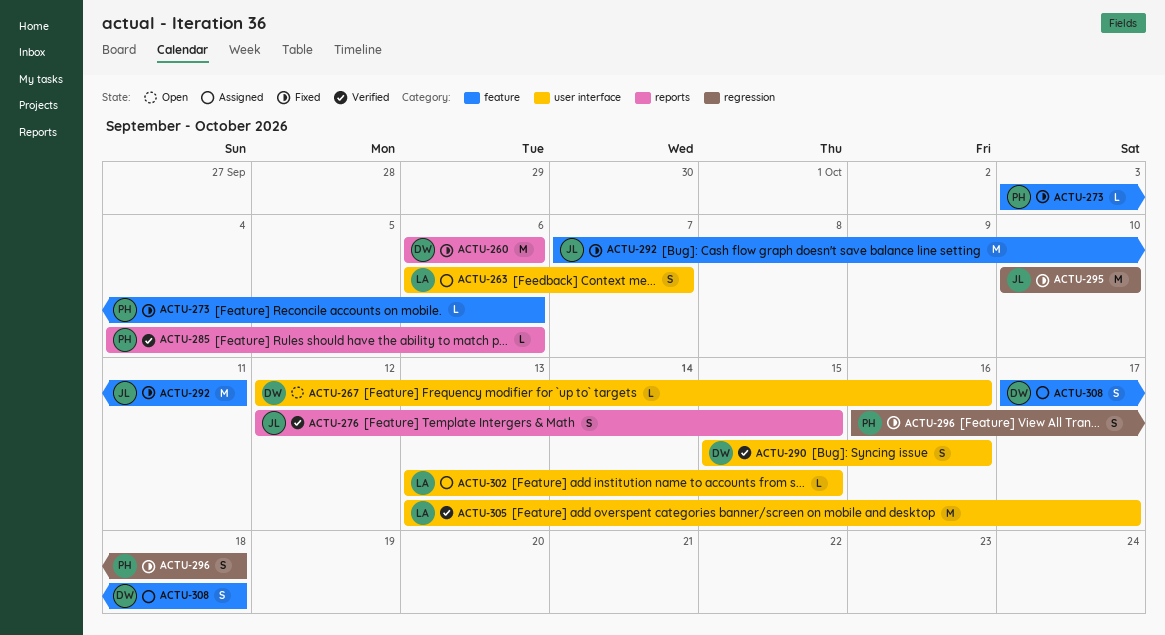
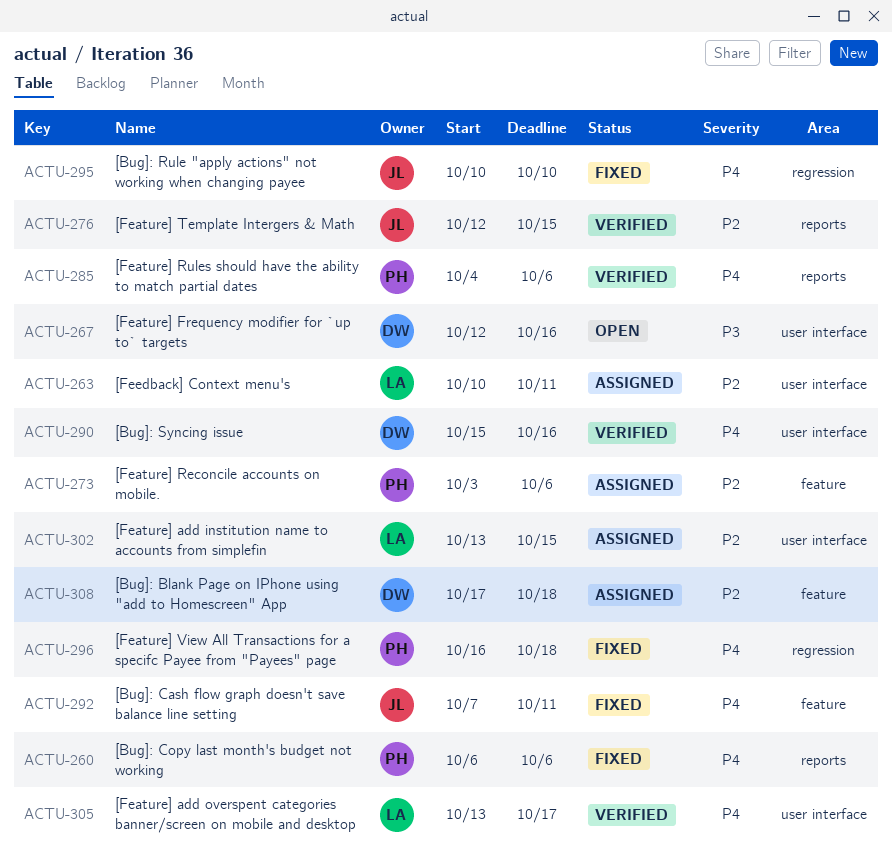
ACTU-260, owner: DW -> PH
ACTU-263, start: Oct 6 -> Oct 10
ACTU-263, due: Oct 7 -> Oct 11
ACTU-273, status: Fixed -> Assigned

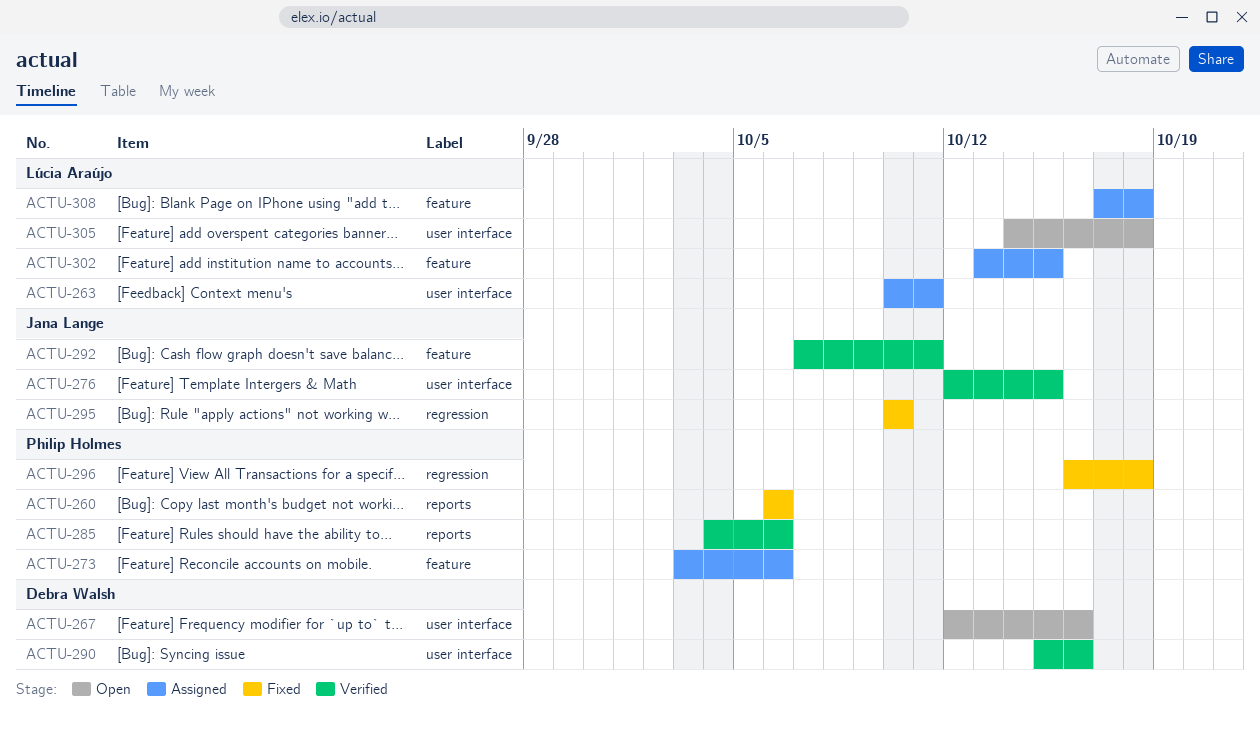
ACTU-276, label: reports -> user interface
ACTU-292, status: Fixed -> Verified
ACTU-302, label: user interface -> feature
ACTU-305, status: Verified -> Open
ACTU-305, start: Oct 13 -> Oct 14
ACTU-305, due: Oct 17 -> Oct 18
ACTU-308, owner: Debra Walsh -> Lúcia Araújo

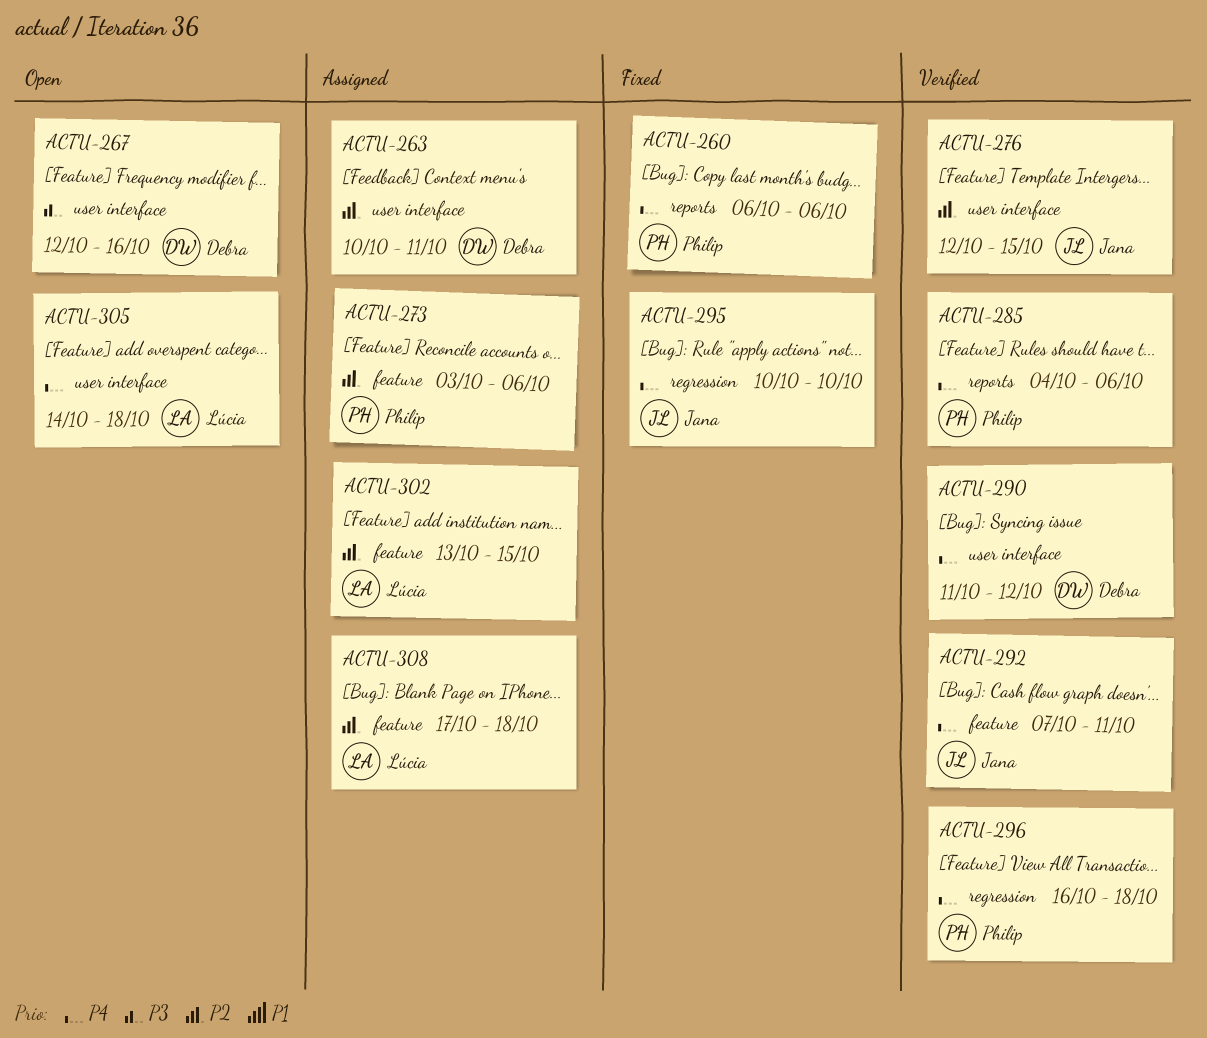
ACTU-263, owner: Lúcia Araújo -> Debra Walsh
ACTU-290, start: Oct 15 -> Oct 11
ACTU-290, due: Oct 16 -> Oct 12
ACTU-296, status: Fixed -> Verified

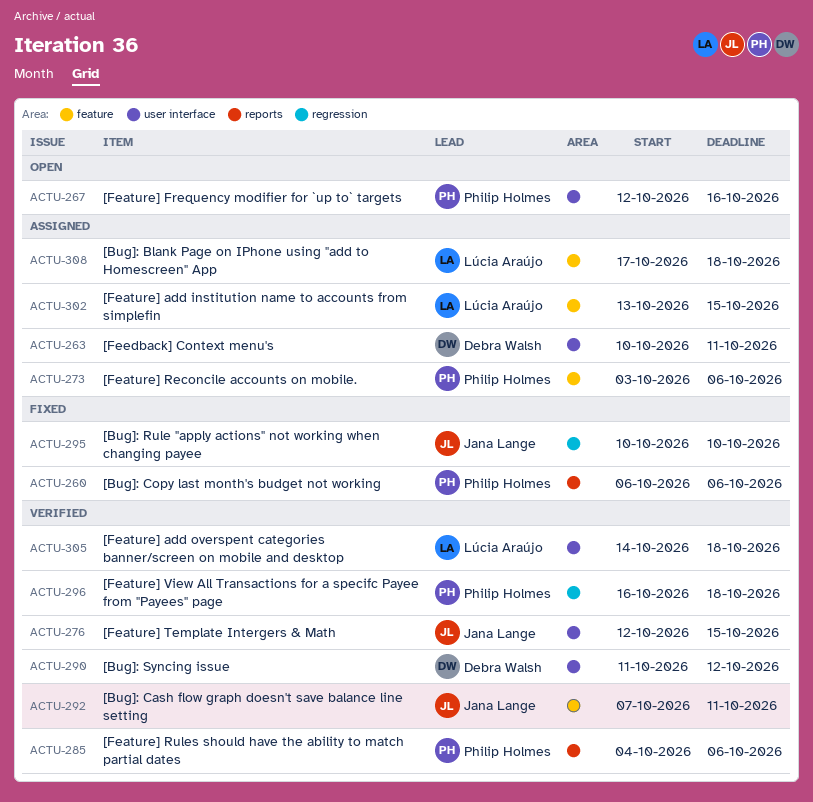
ACTU-267, owner: Debra Walsh -> Philip Holmes
ACTU-305, status: Open -> Verified

